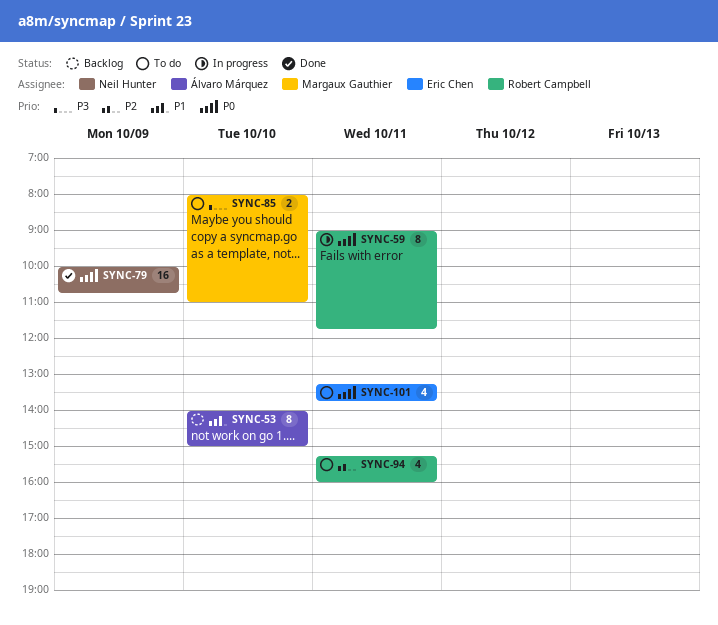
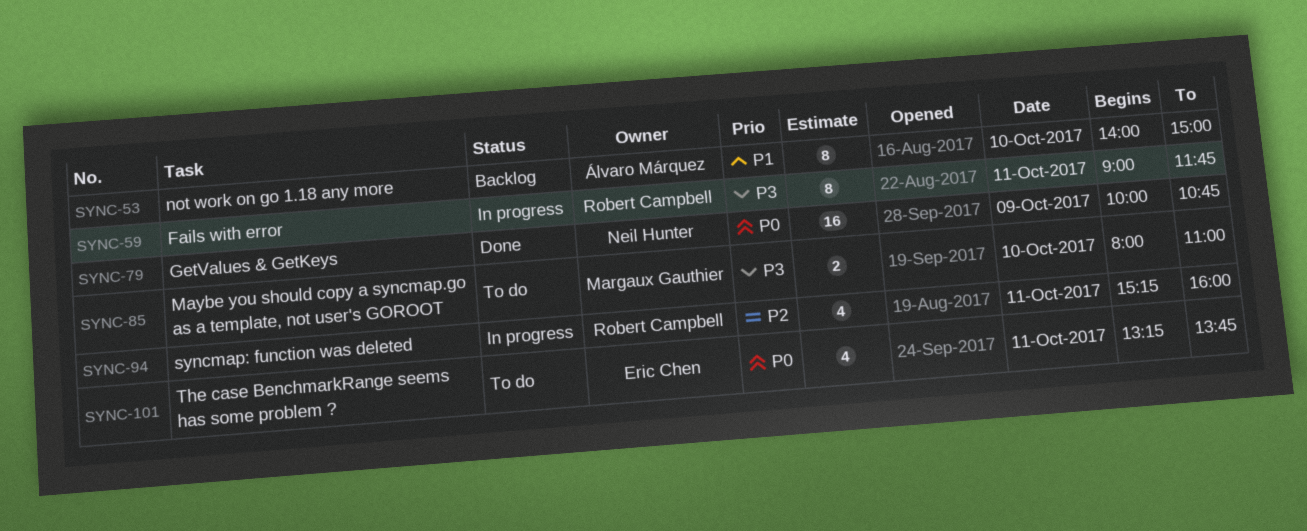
SYNC-59, priority: P0 -> P3
SYNC-94, status: To do -> In progress

